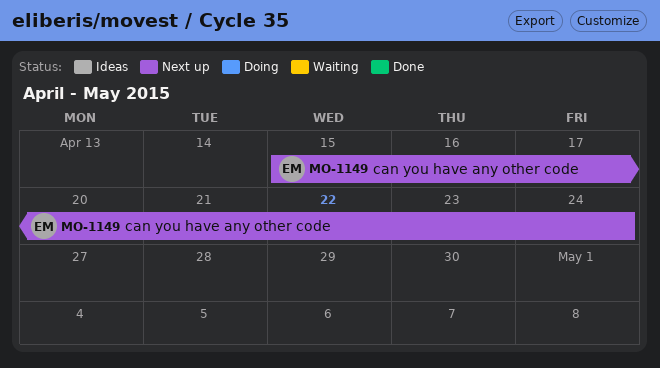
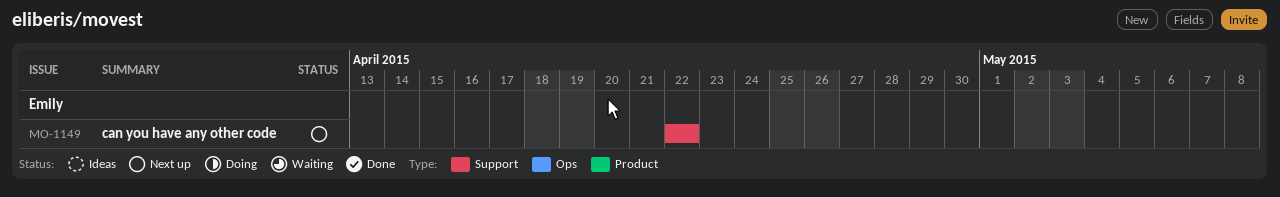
MO-1149, start: Apr 15 -> Apr 22
MO-1149, due: Apr 24 -> Apr 22

